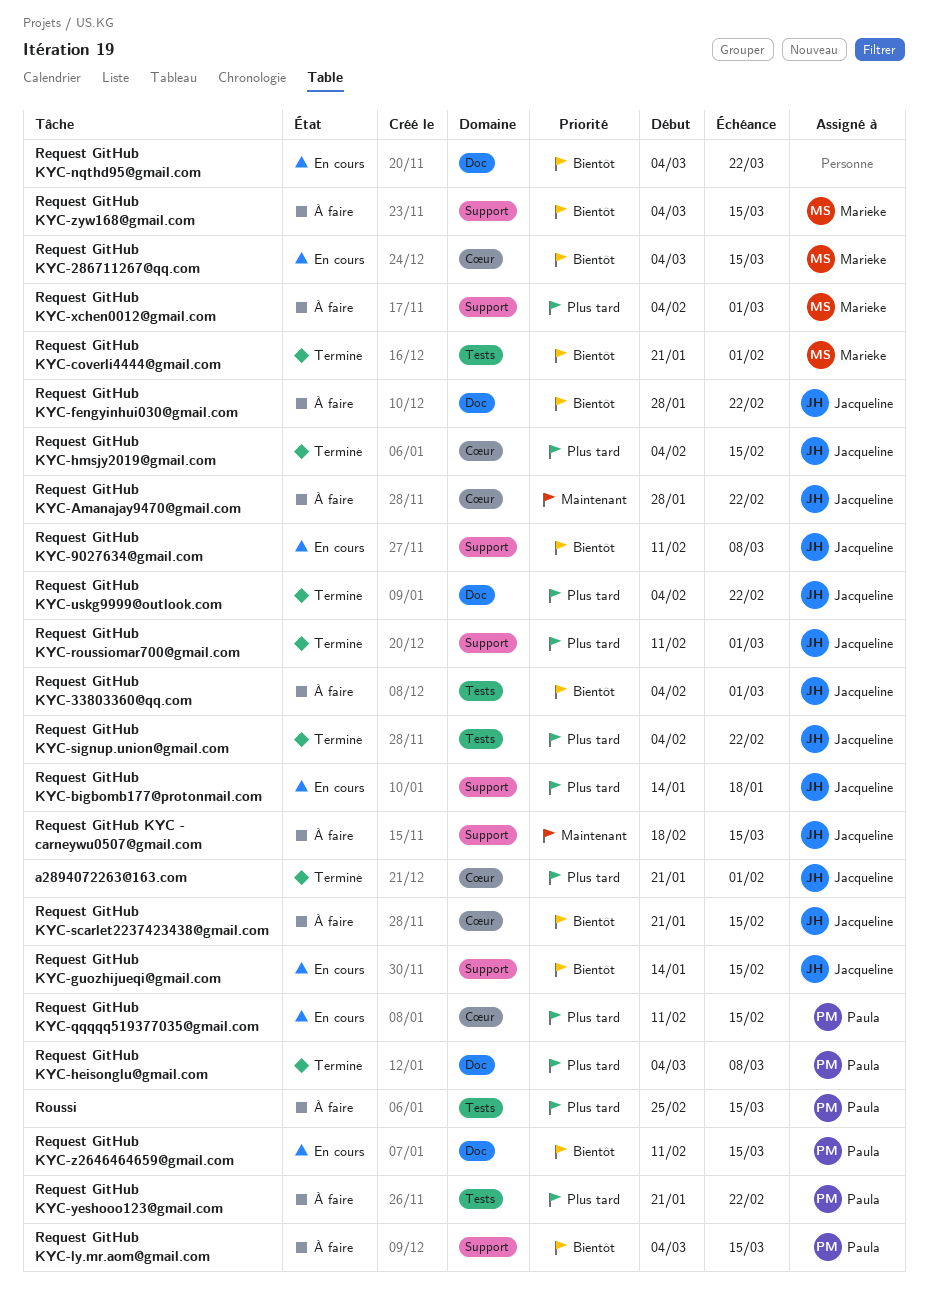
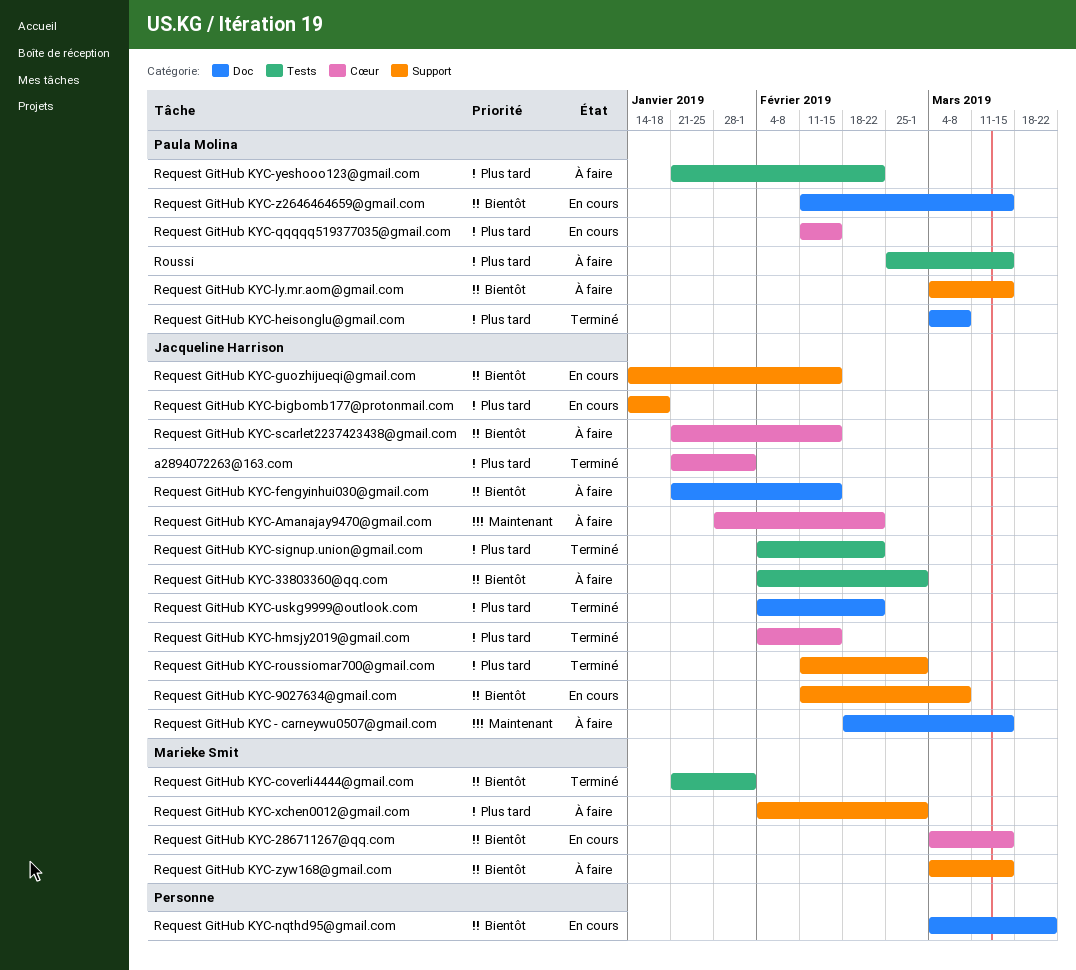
Request GitHub KYC - carneywu0507@gmail.com, label: Support -> Doc
Request GitHub KYC-fengyinhui030@gmail.com, start: Jan 28 -> Jan 21
Request GitHub KYC-fengyinhui030@gmail.com, due: Feb 22 -> Feb 15

